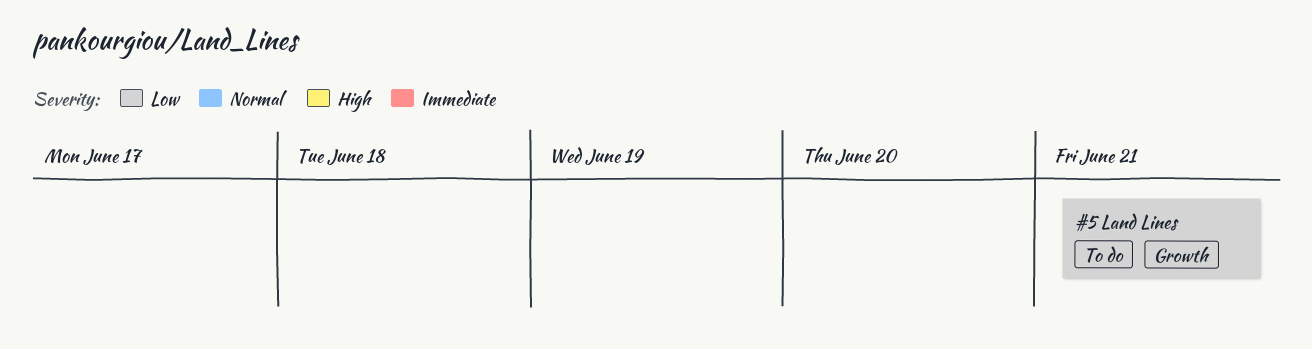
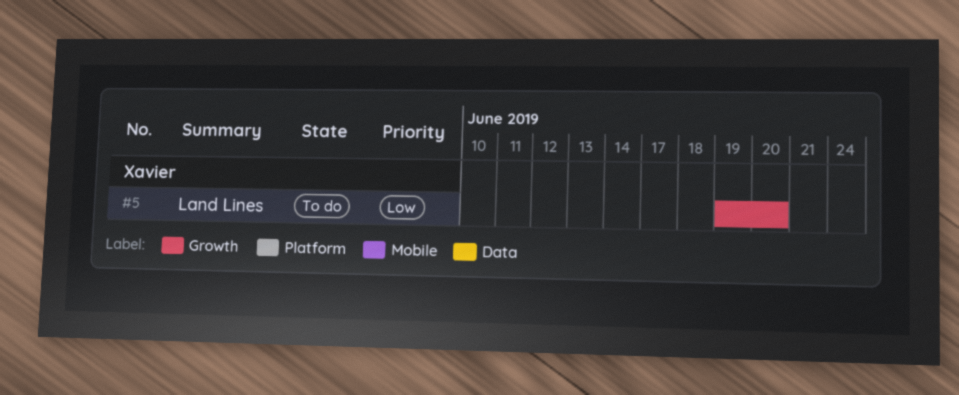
#5, due: Jun 21 -> Jun 20

